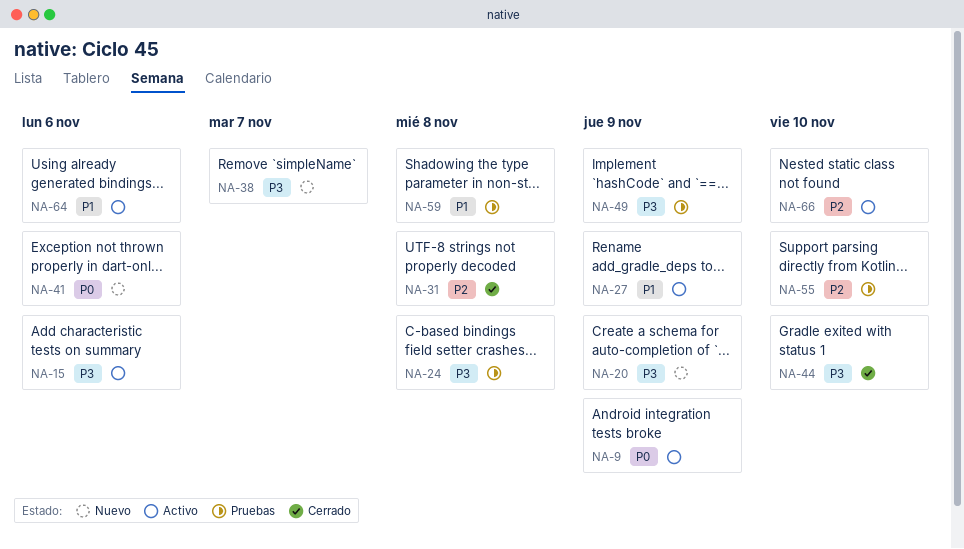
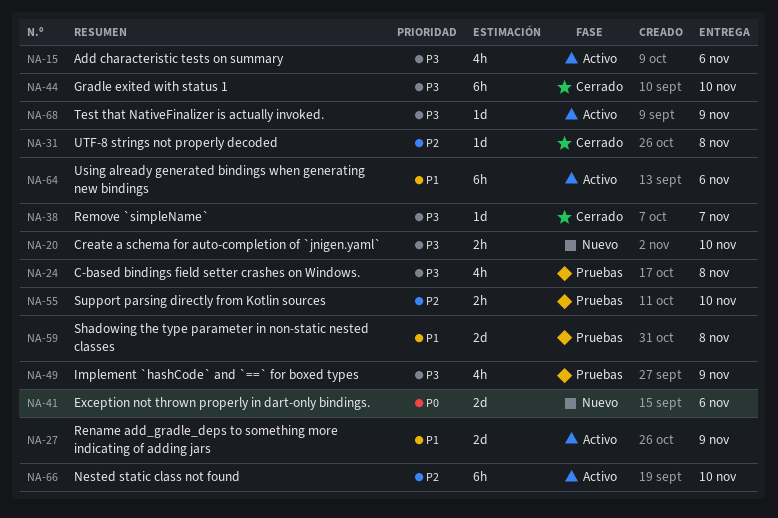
NA-9: present -> none
NA-20, due: Nov 9 -> Nov 10
NA-38, status: Nuevo -> Cerrado
NA-68: none -> present

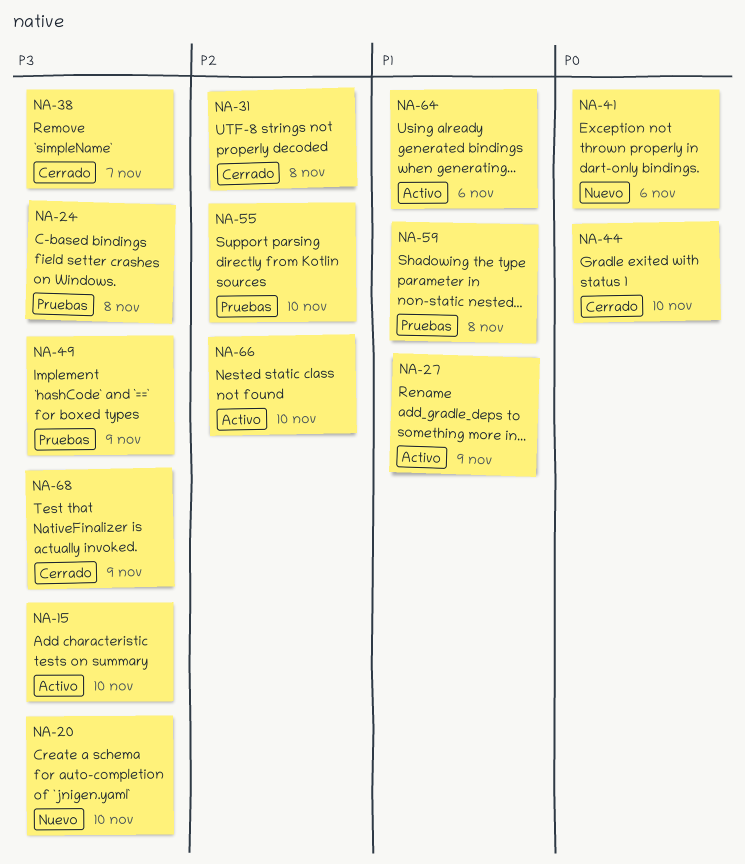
NA-15, due: Nov 6 -> Nov 10
NA-44, priority: P3 -> P0
NA-68, status: Activo -> Cerrado

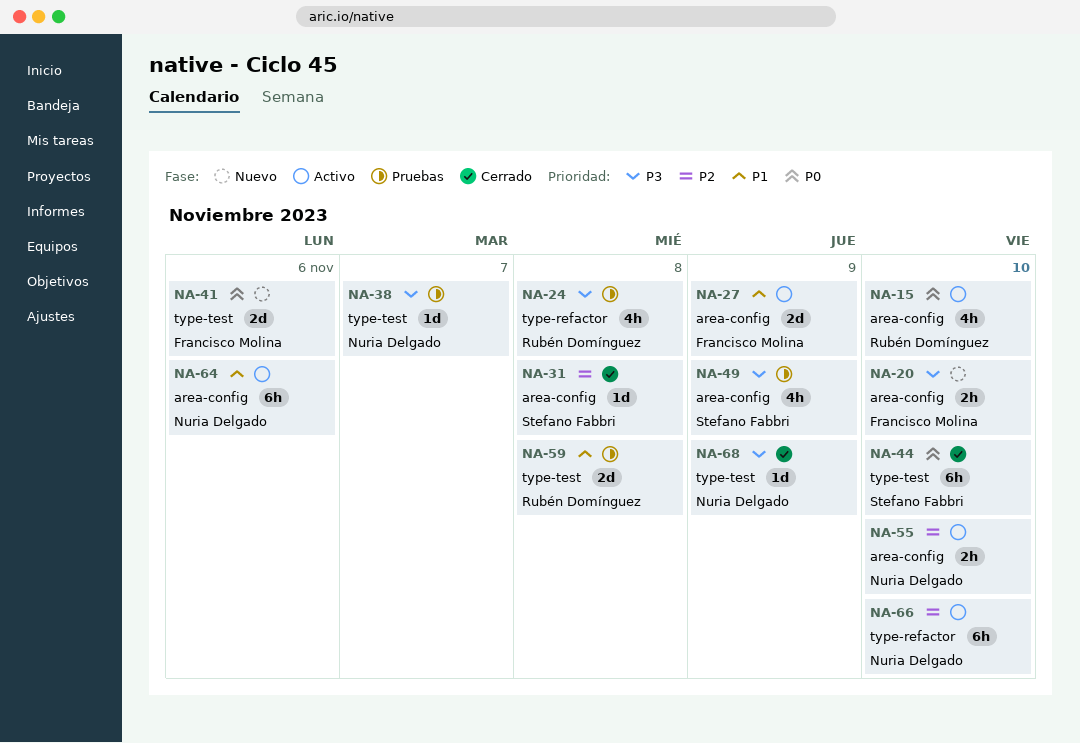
NA-15, priority: P3 -> P0
NA-38, status: Cerrado -> Pruebas
NA-55, status: Pruebas -> Activo

